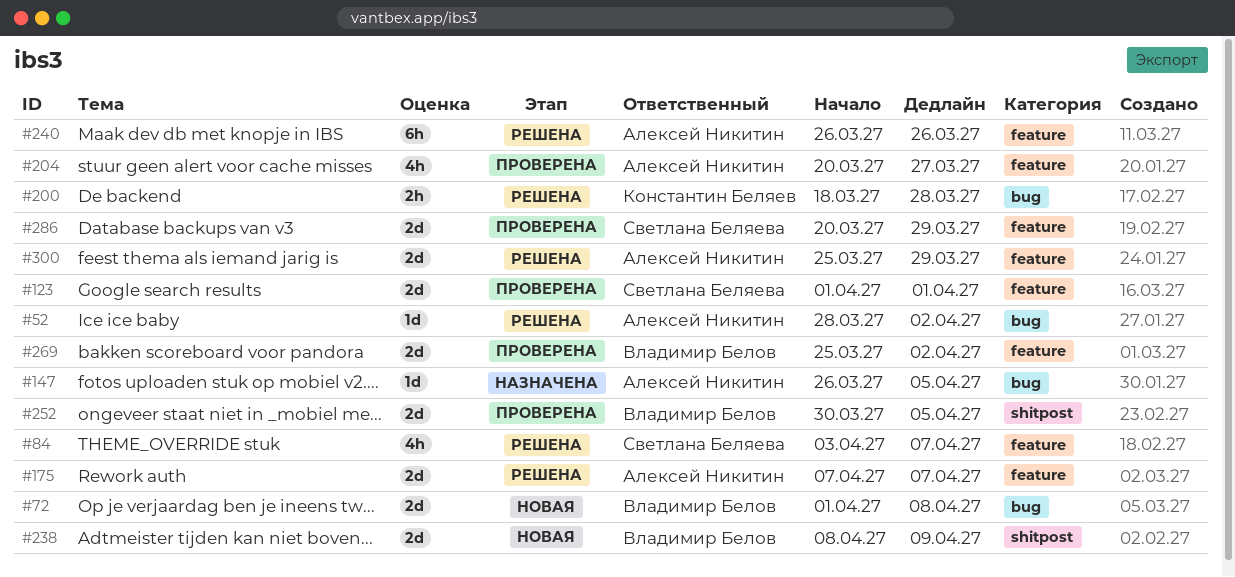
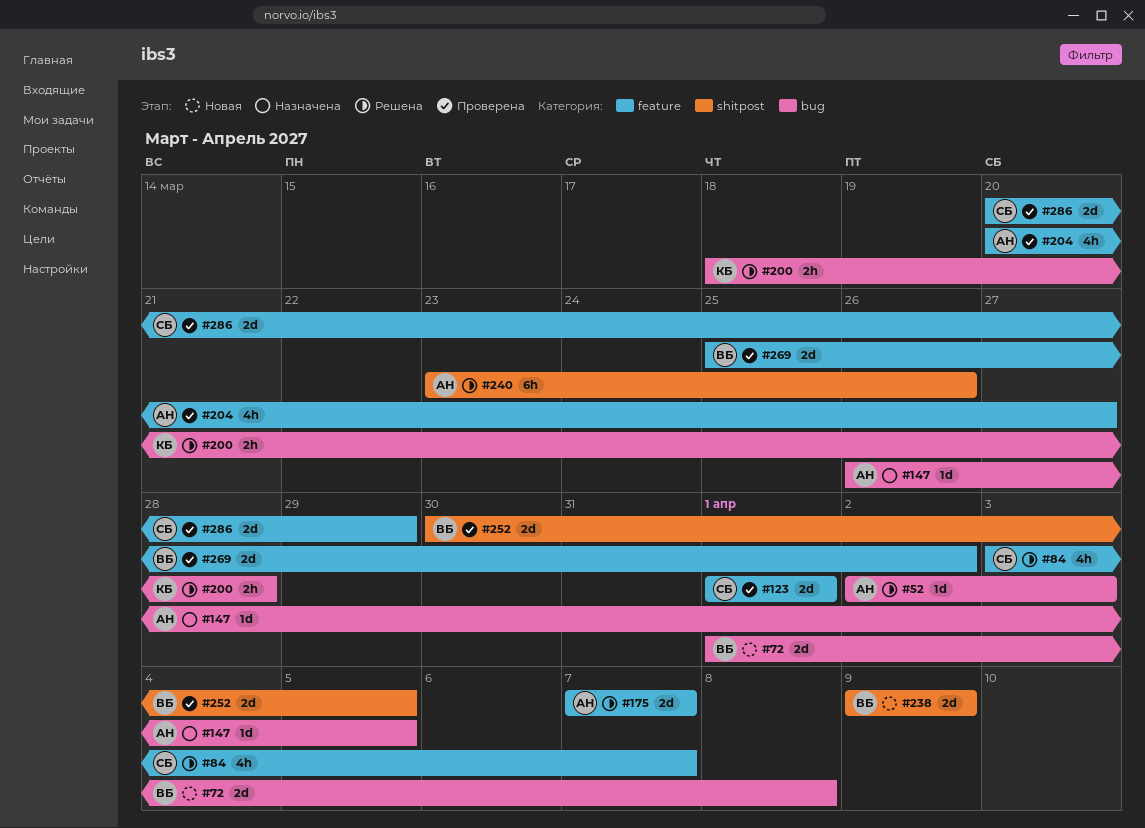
#52, start: Mar 28 -> Apr 2
#52, due: Apr 2 -> Apr 3
#238, start: Apr 8 -> Apr 9
#240, label: feature -> shitpost
#240, start: Mar 26 -> Mar 23
#300: present -> none

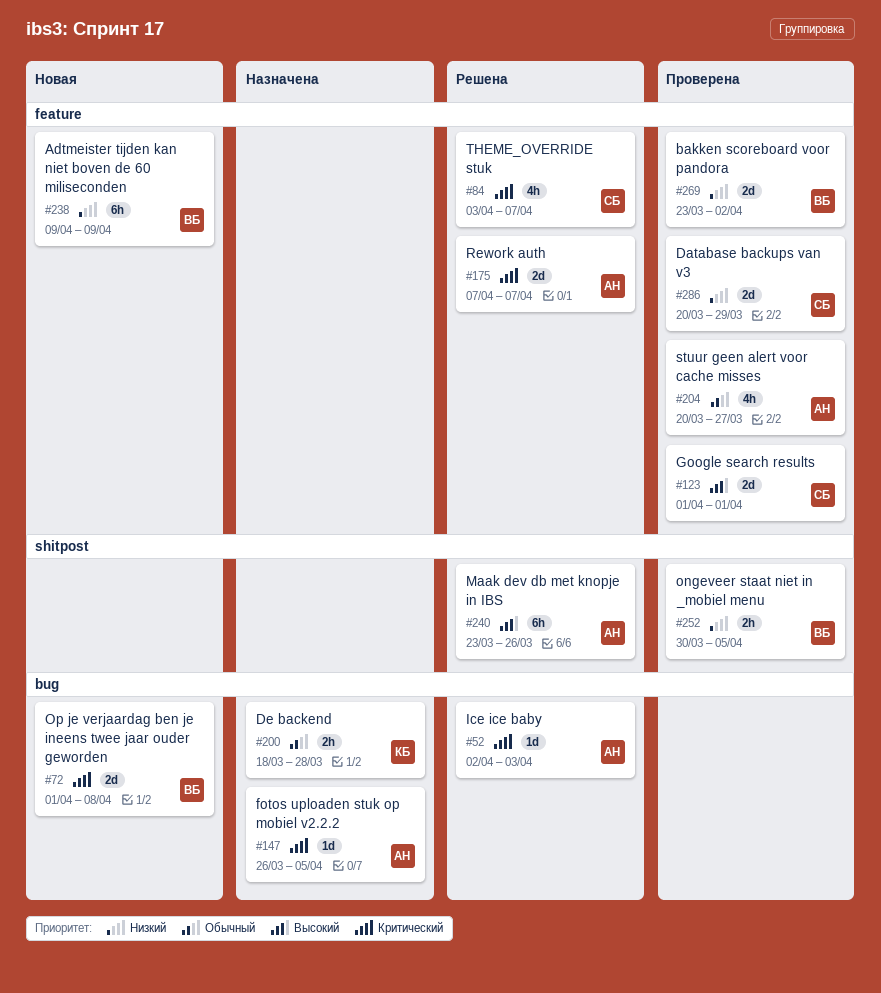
#200, status: Решена -> Назначена
#238, label: shitpost -> feature
#238, estimate: 2d -> 6h
#252, estimate: 2d -> 2h
#269, start: Mar 25 -> Mar 23

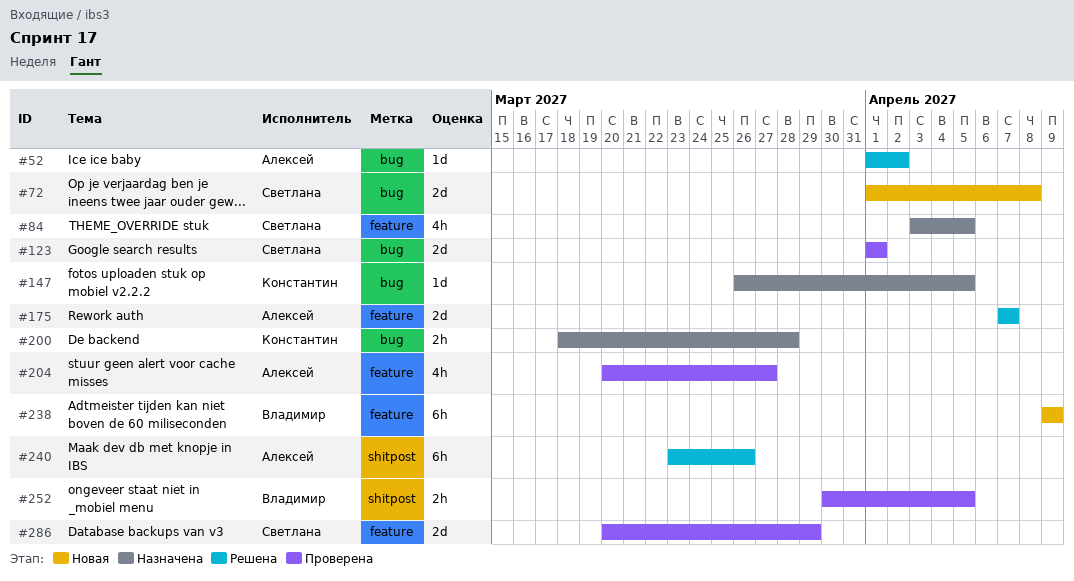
#52, start: Apr 2 -> Apr 1
#52, due: Apr 3 -> Apr 2
#72, owner: Владимир -> Светлана
#84, status: Решена -> Назначена
#84, due: Apr 7 -> Apr 5
#123, label: feature -> bug
#147, owner: Алексей -> Константин
#269: present -> none

